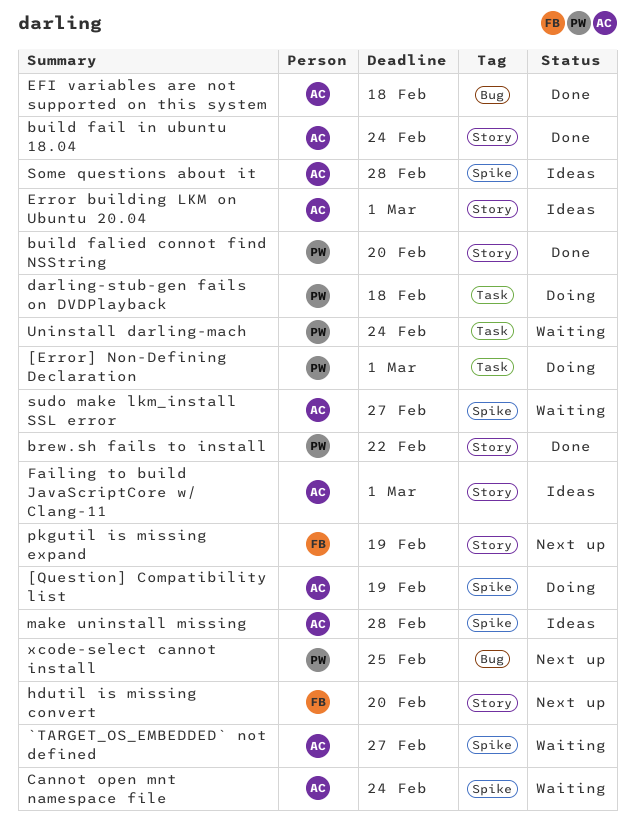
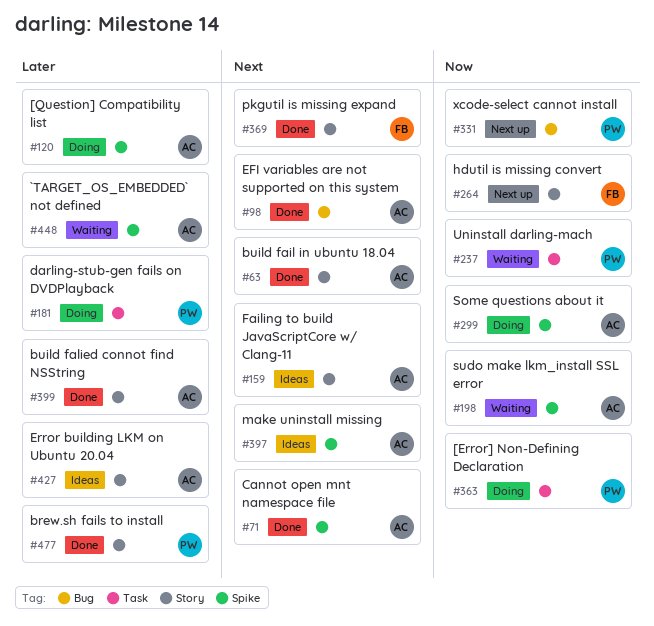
build falied connot find NSString, owner: PW -> AC
Cannot open mnt namespace file, status: Waiting -> Done
pkgutil is missing expand, status: Next up -> Done
Some questions about it, status: Ideas -> Doing

